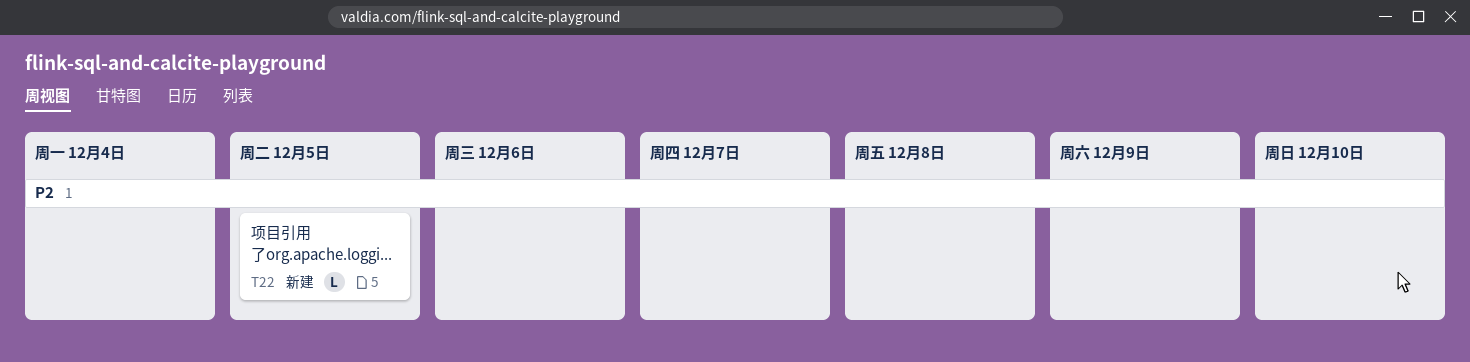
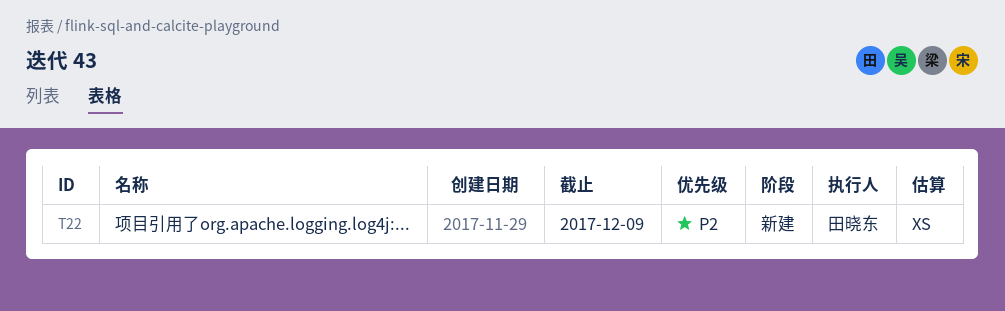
T22, estimate: L -> XS
T22, due: Dec 5 -> Dec 9

